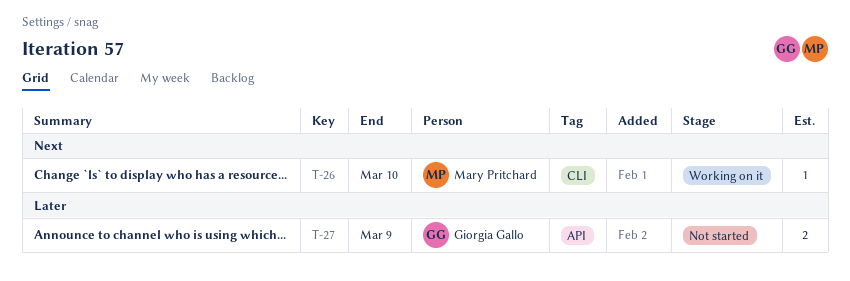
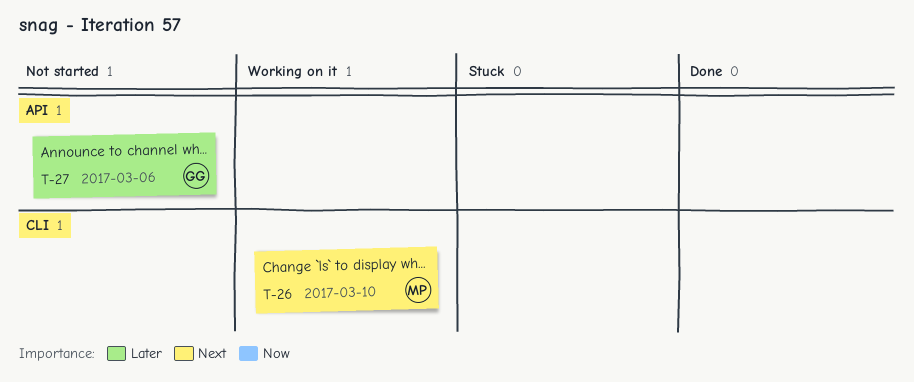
T-27, due: Mar 9 -> Mar 6

